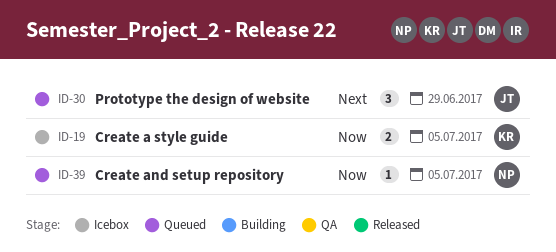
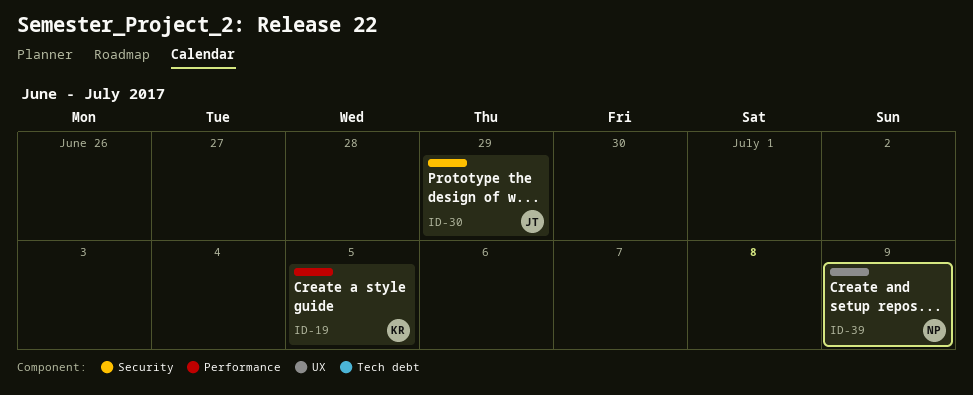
ID-39, due: Jul 5 -> Jul 9

